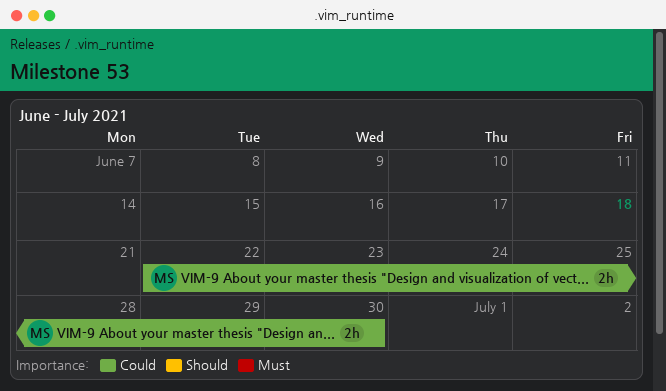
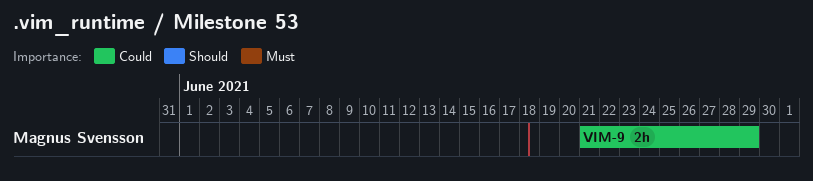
VIM-9, start: Jun 22 -> Jun 21
VIM-9, due: Jun 30 -> Jun 29

